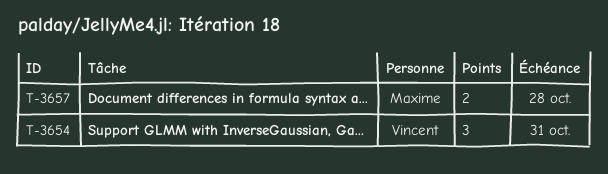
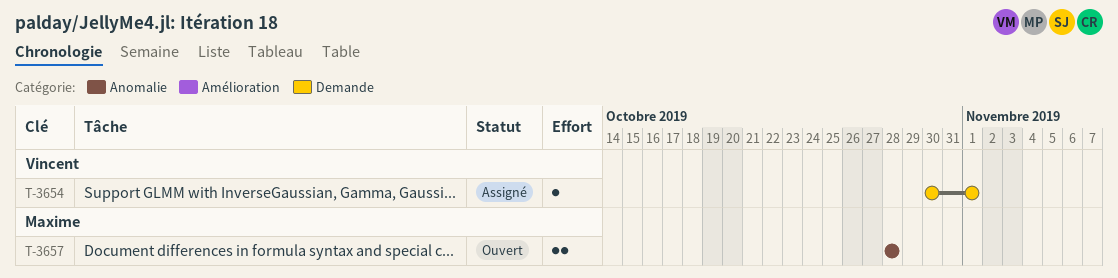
T-3654, estimate: 3 -> 1
T-3654, due: Oct 31 -> Nov 1

